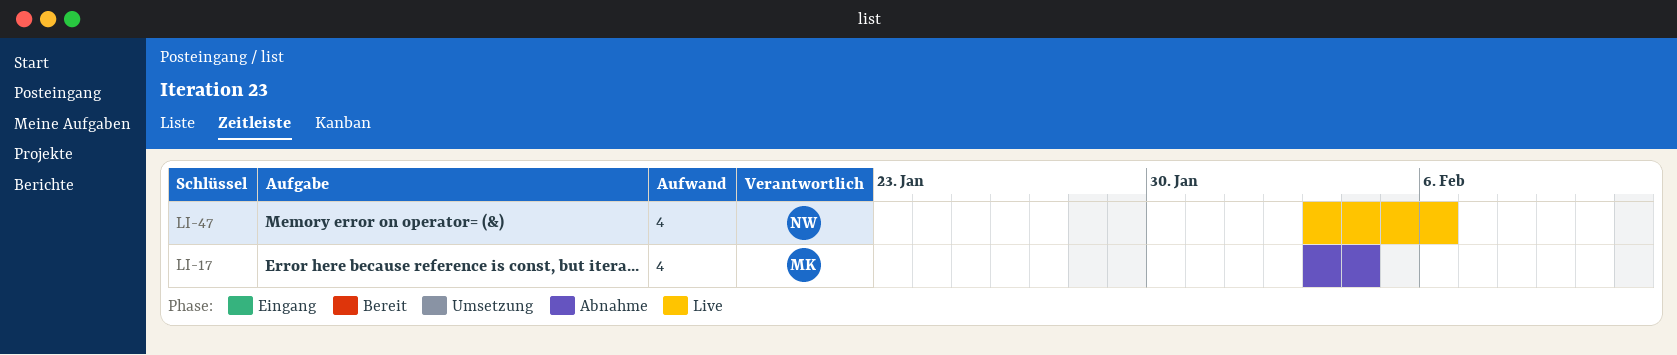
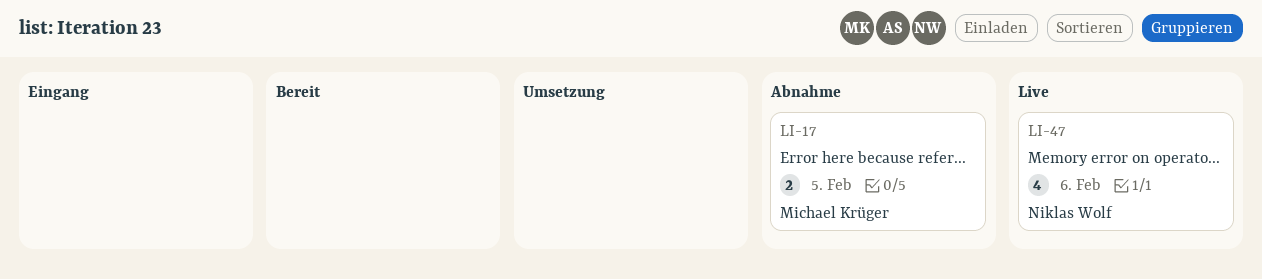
LI-17, estimate: 4 -> 2
LI-17, due: Feb 4 -> Feb 5

